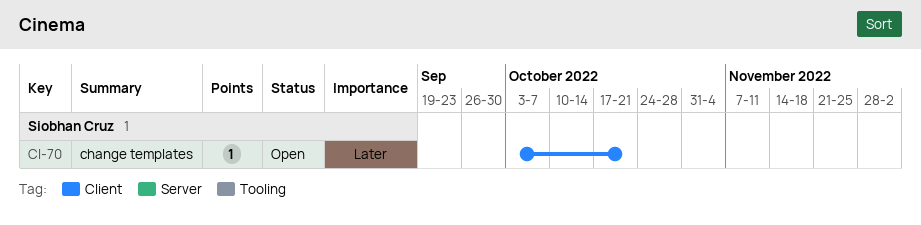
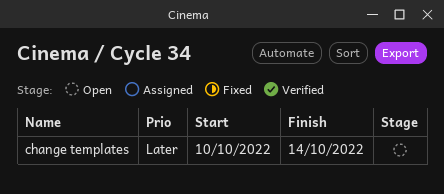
change templates, start: Oct 3 -> Oct 10
change templates, due: Oct 21 -> Oct 14

